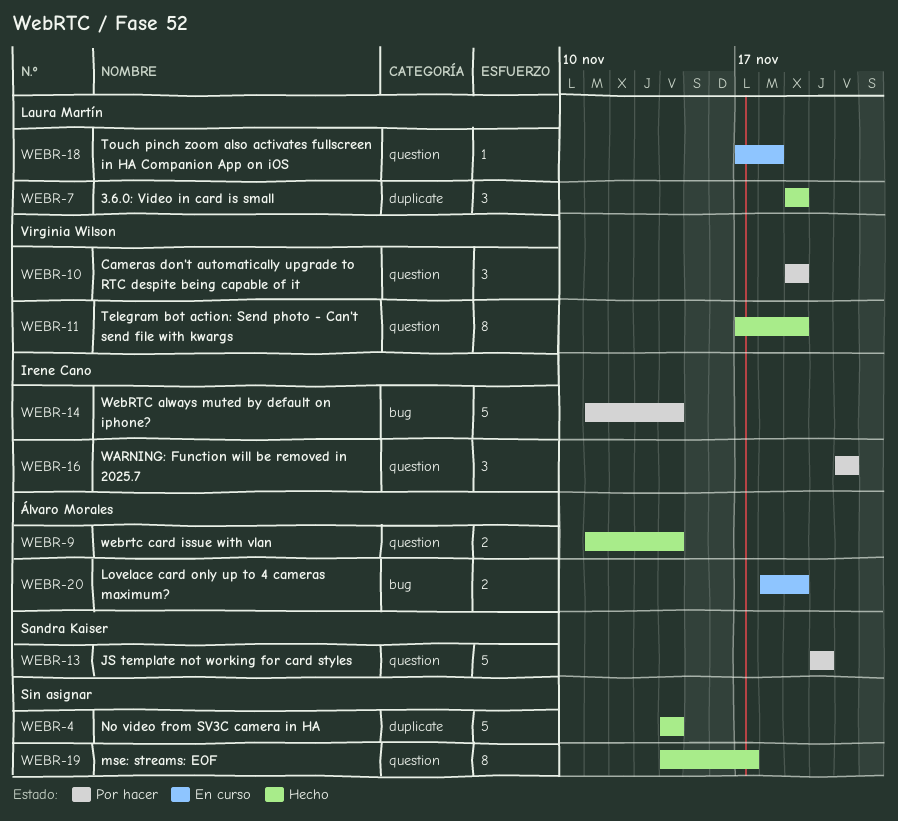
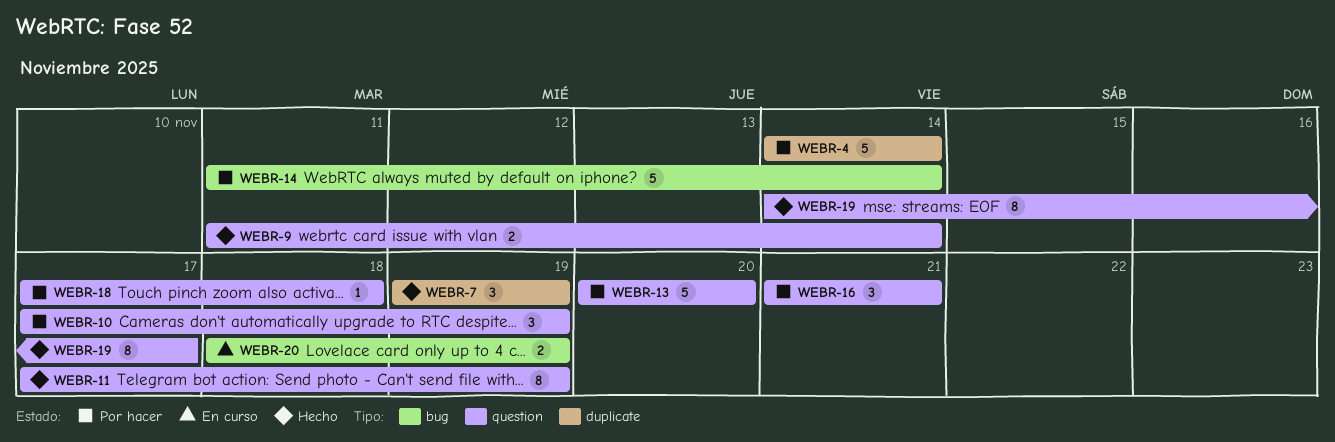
WEBR-4, status: Hecho -> Por hacer
WEBR-10, start: Nov 19 -> Nov 17
WEBR-18, status: En curso -> Por hacer

